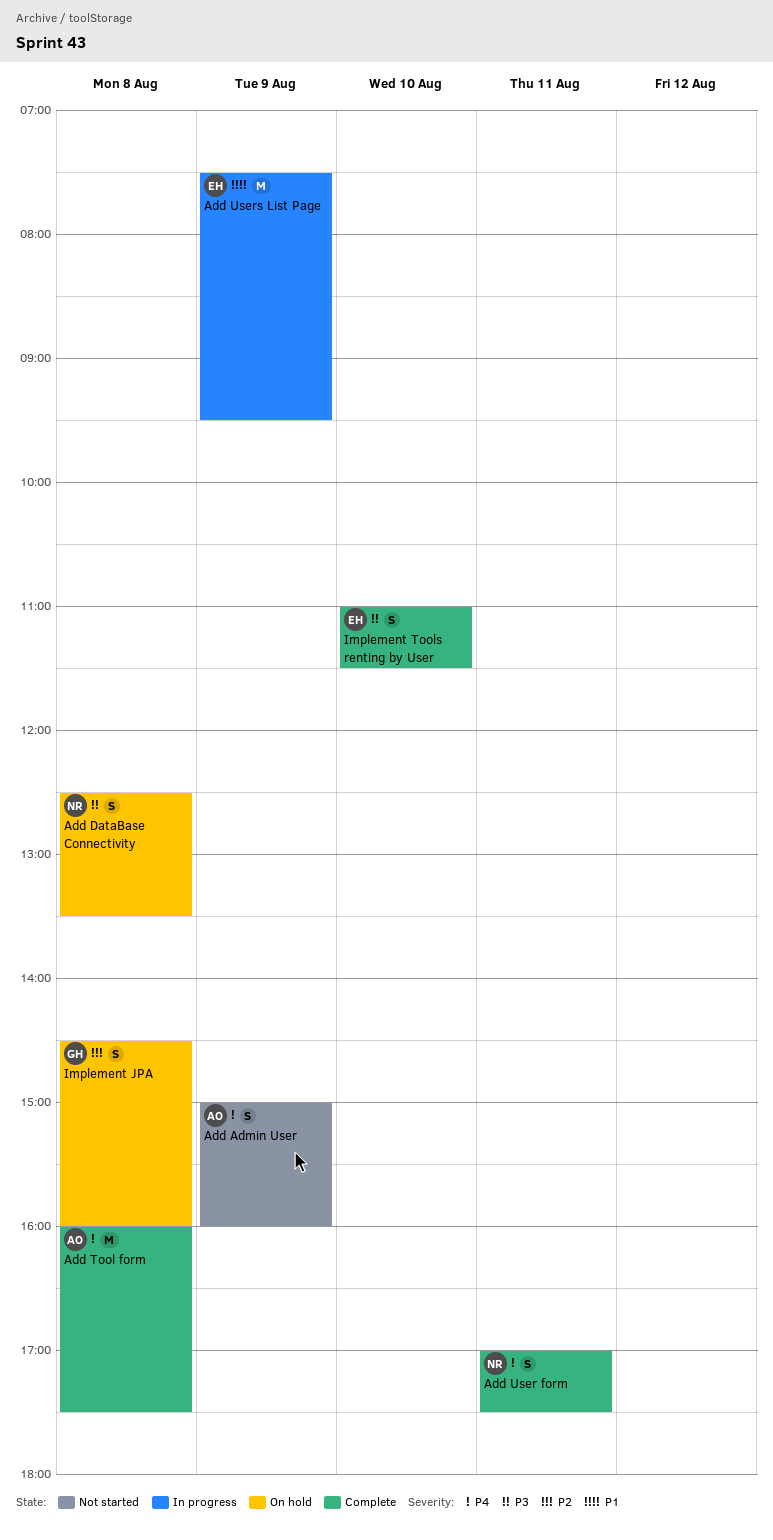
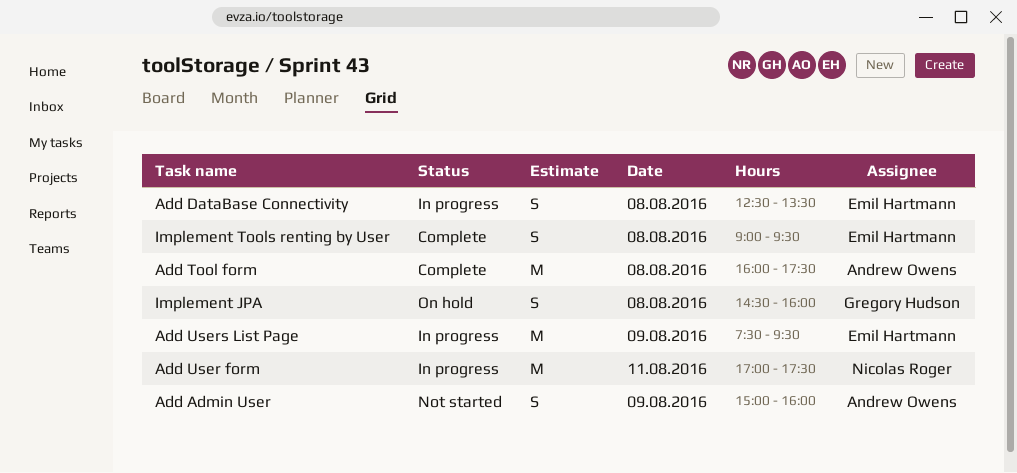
Add DataBase Connectivity, status: On hold -> In progress
Add DataBase Connectivity, owner: Nicolas Roger -> Emil Hartmann
Add User form, status: Complete -> In progress
Add User form, estimate: S -> M
Implement Tools renting by User, day: Aug 10 -> Aug 8
Implement Tools renting by User, begins: 11:00 -> 09:00
Implement Tools renting by User, ends: 11:30 -> 09:30

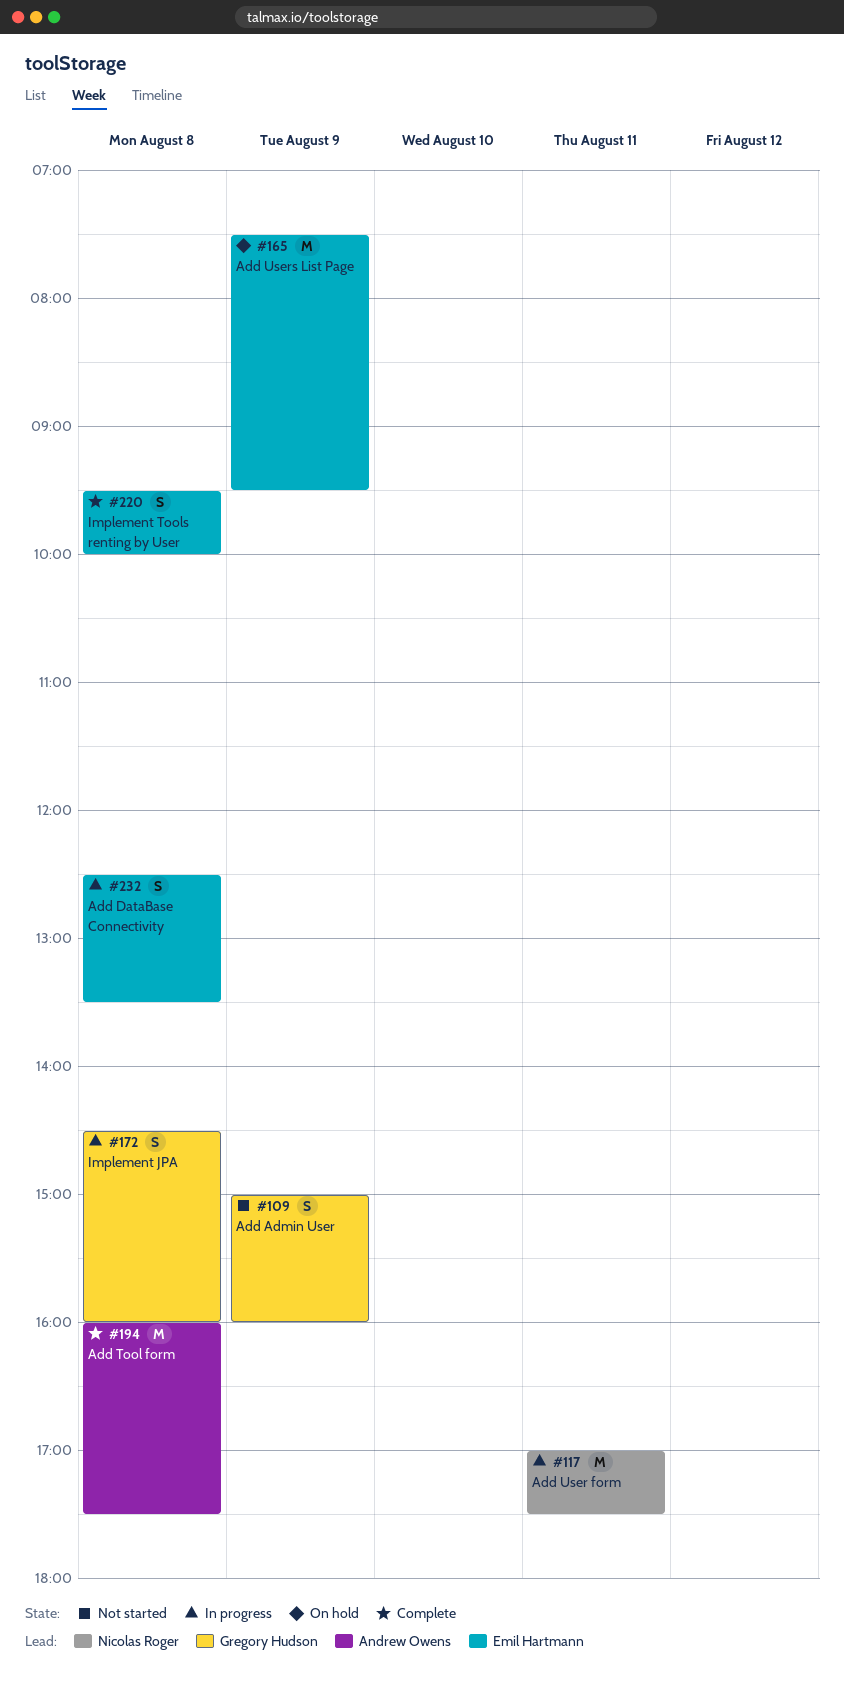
Add Admin User, owner: Andrew Owens -> Gregory Hudson
Add Users List Page, status: In progress -> On hold
Implement JPA, status: On hold -> In progress
Implement Tools renting by User, begins: 09:00 -> 09:30
Implement Tools renting by User, ends: 09:30 -> 10:00

